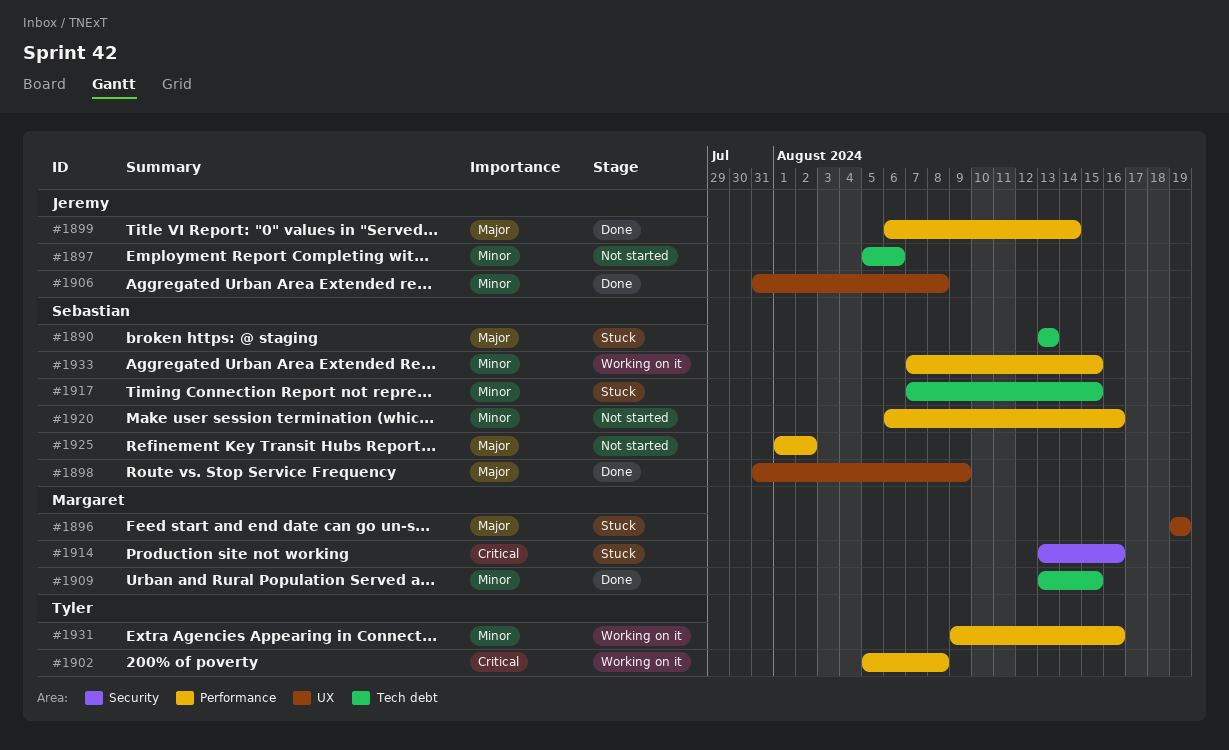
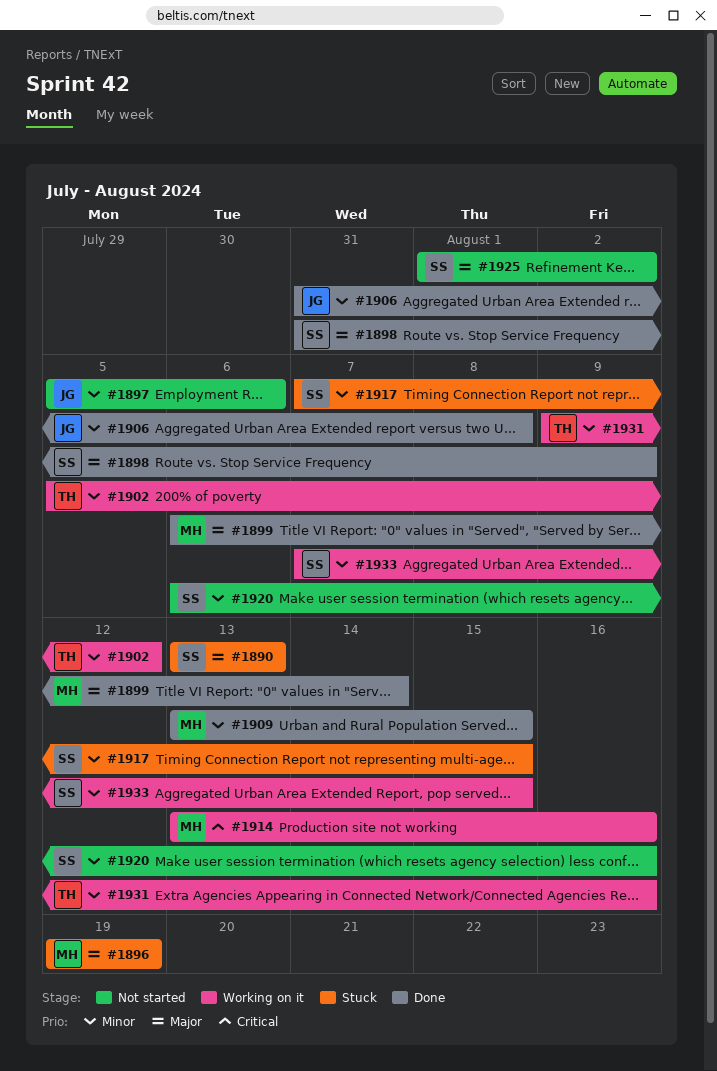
#1899, owner: Jeremy -> Margaret
#1902, priority: Critical -> Minor
#1902, due: Aug 8 -> Aug 12
#1914, status: Stuck -> Working on it

